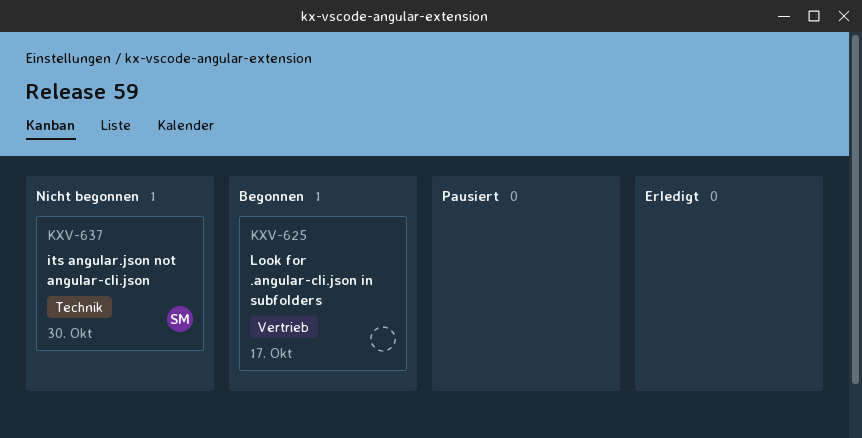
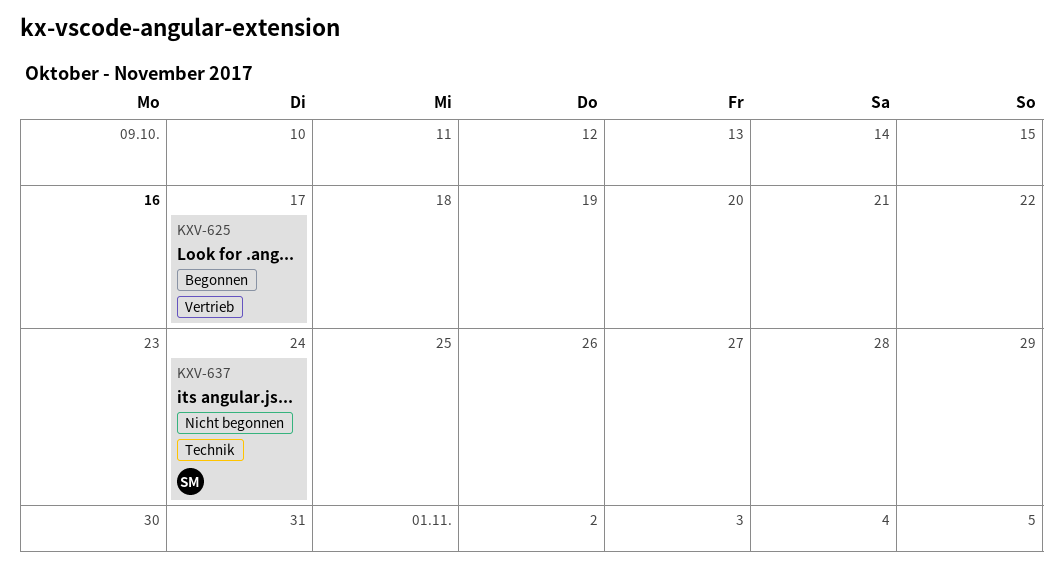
KXV-637, due: Oct 30 -> Oct 24

